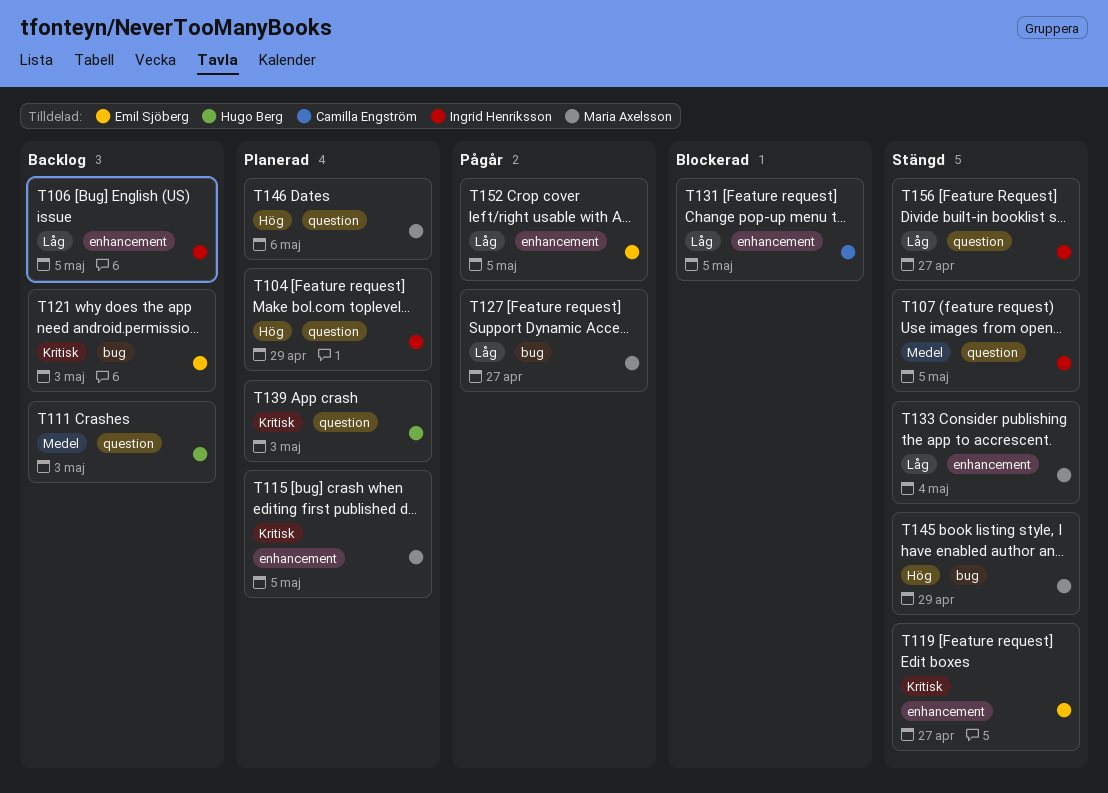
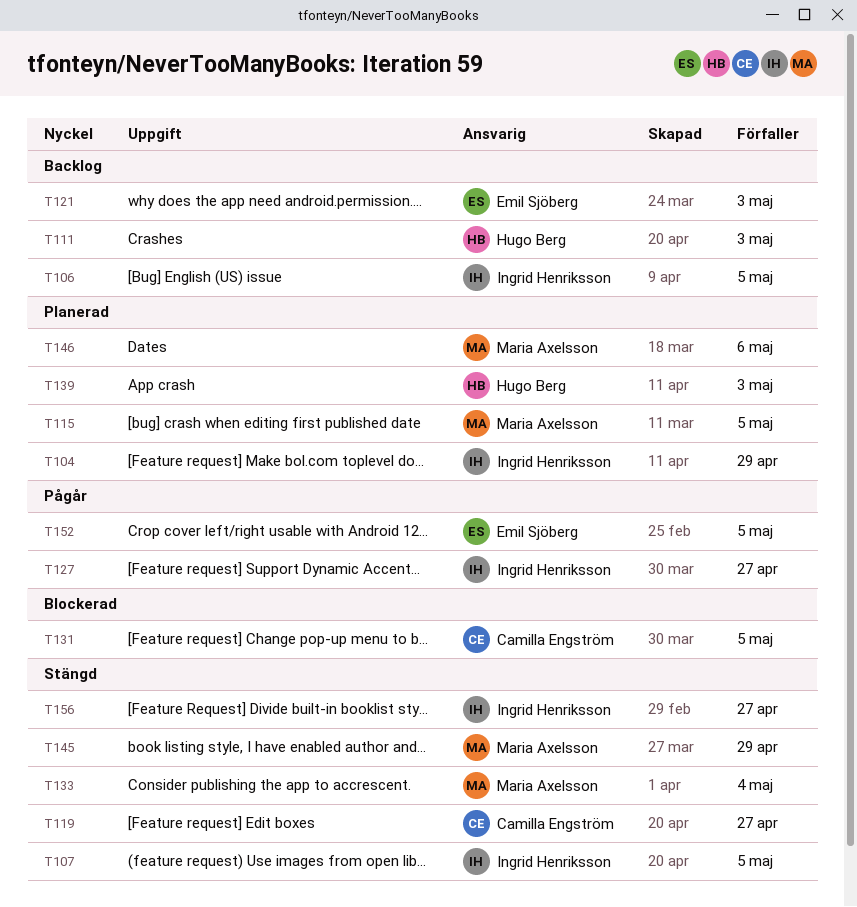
T119, owner: Emil Sjöberg -> Camilla Engström
T127, owner: Maria Axelsson -> Ingrid Henriksson

